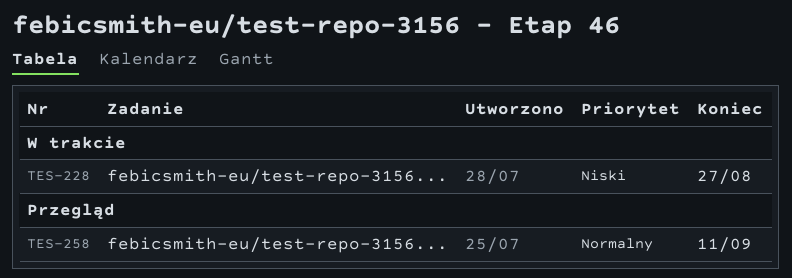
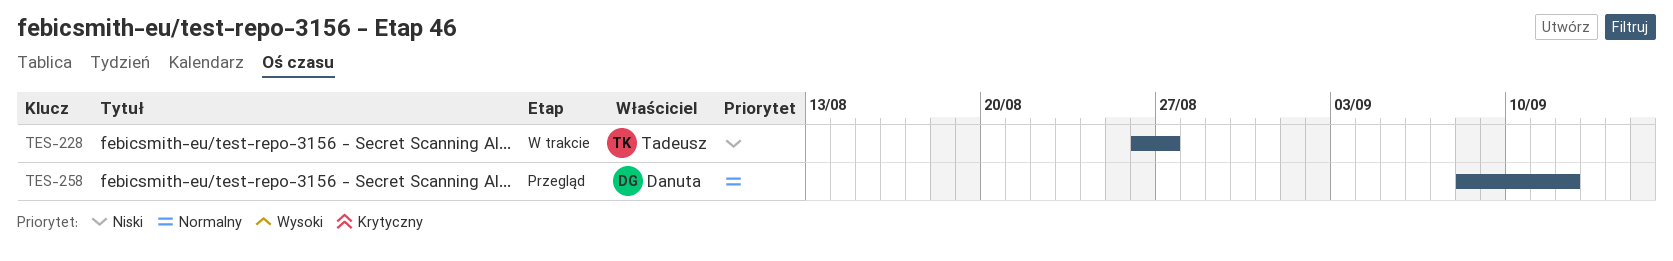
TES-258, due: Sep 11 -> Sep 12

